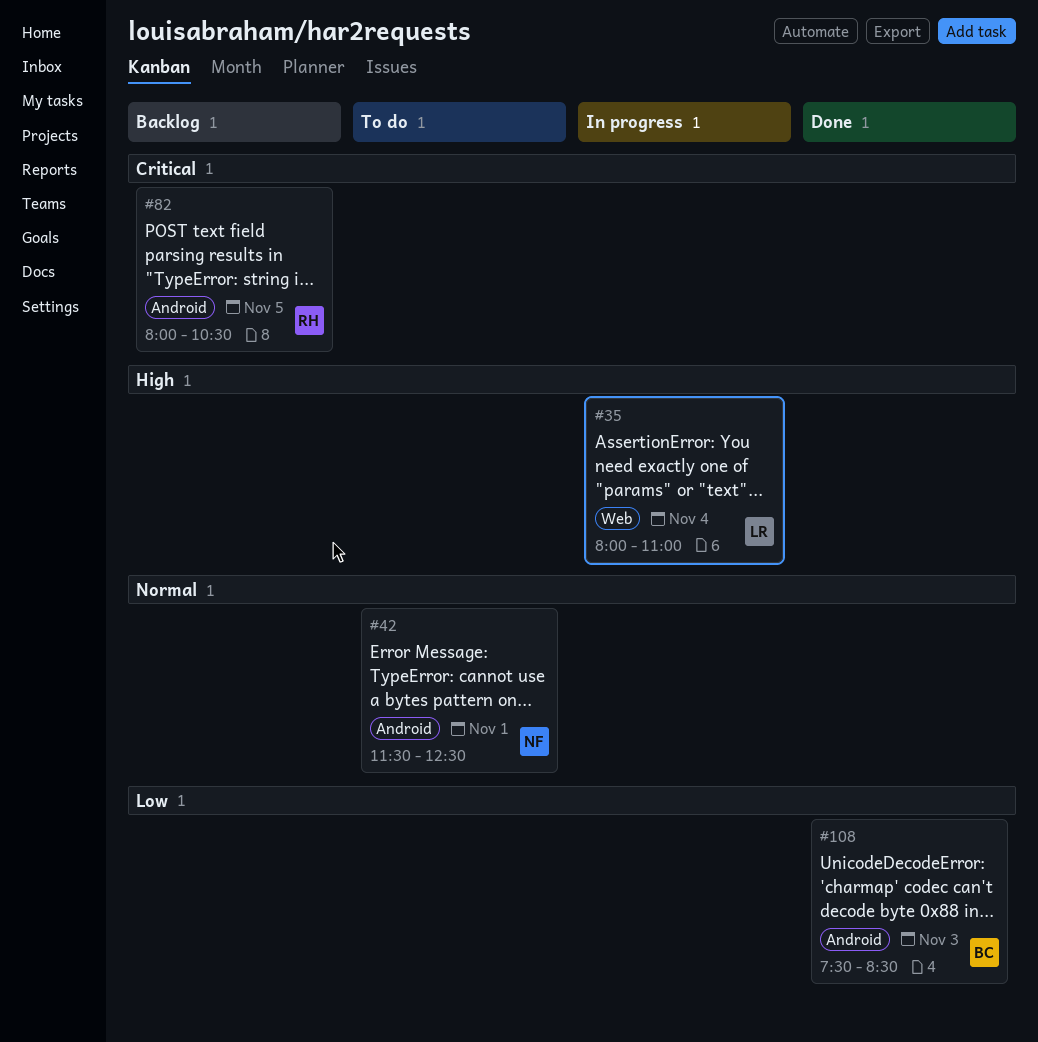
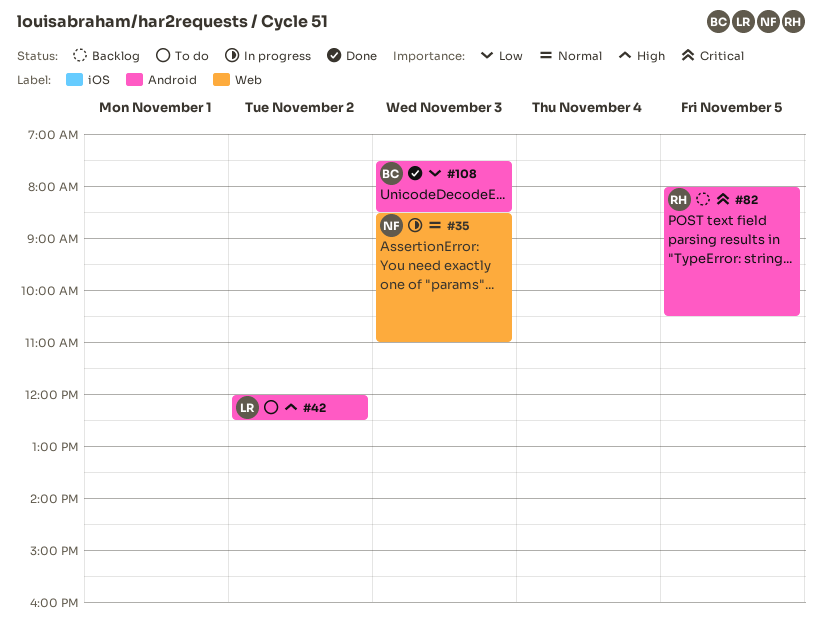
#35, owner: LR -> NF
#35, priority: High -> Normal
#35, day: Nov 4 -> Nov 3
#35, begins: 08:00 -> 08:30
#42, owner: NF -> LR
#42, priority: Normal -> High
#42, day: Nov 1 -> Nov 2
#42, begins: 11:30 -> 12:00

